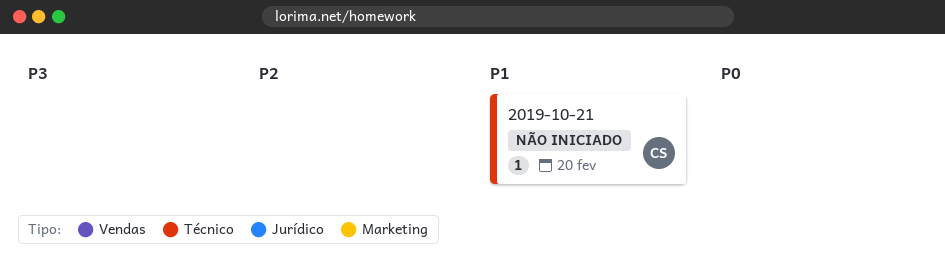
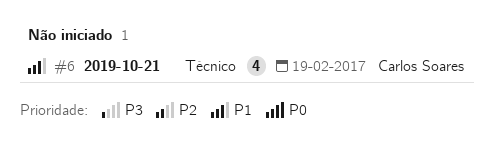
2019-10-21, estimate: 1 -> 4
2019-10-21, due: Feb 20 -> Feb 19

